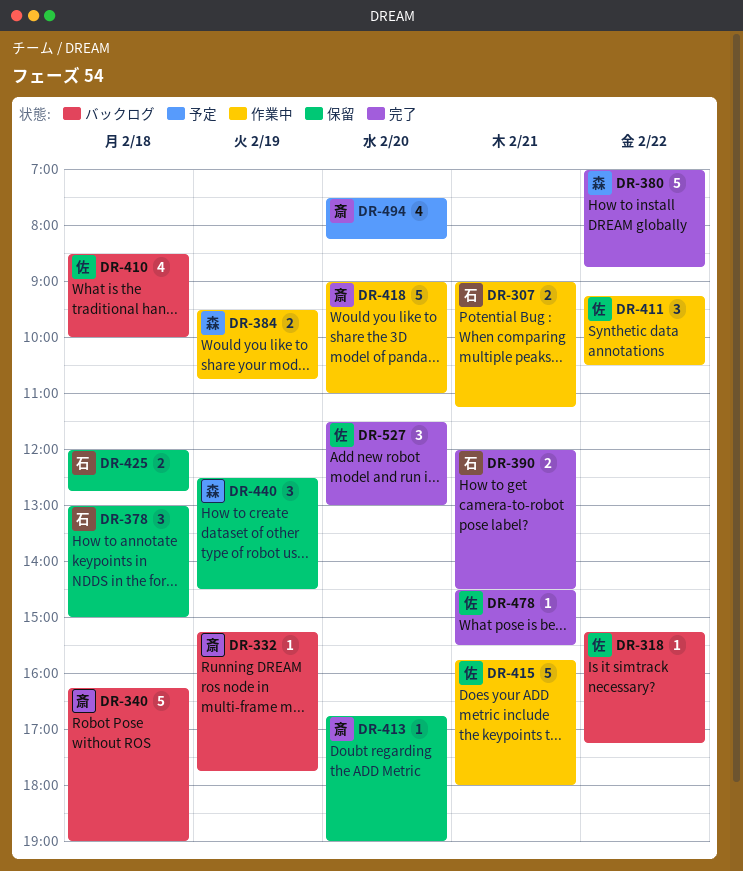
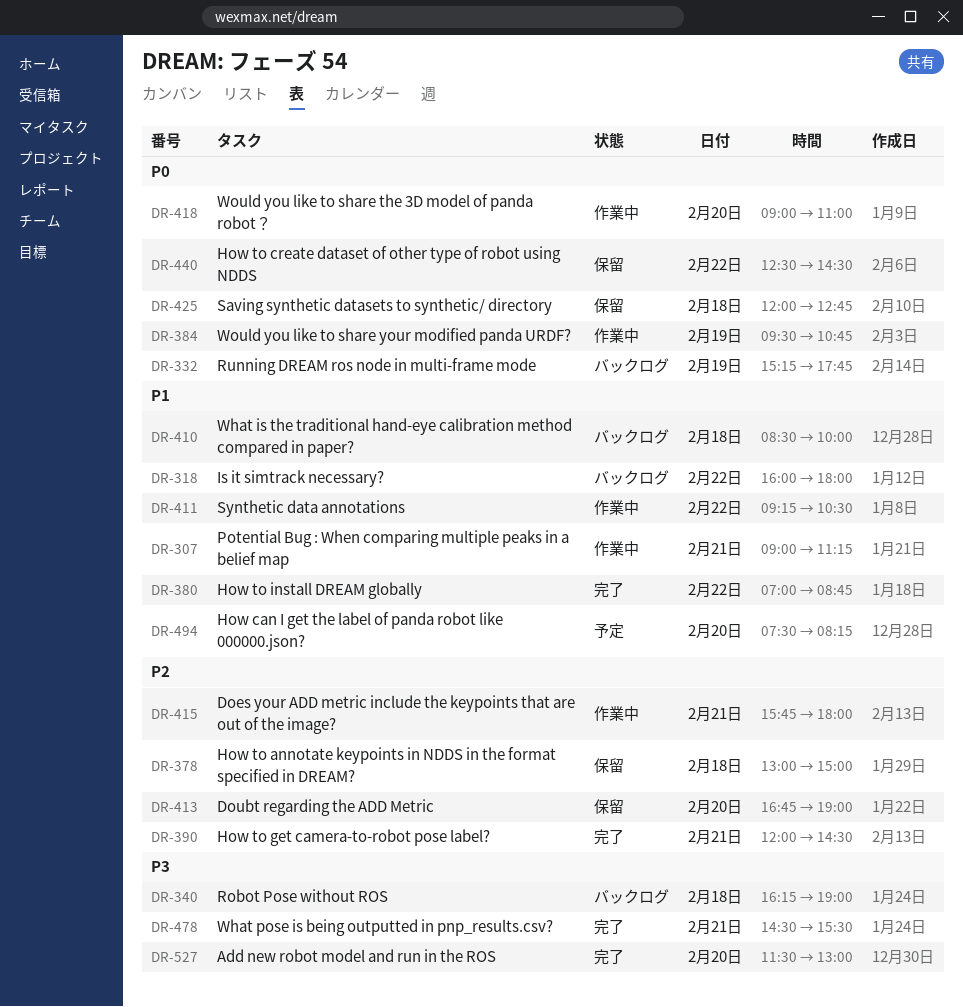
DR-318, begins: 15:15 -> 16:00
DR-318, ends: 17:15 -> 18:00
DR-440, day: Feb 19 -> Feb 22

